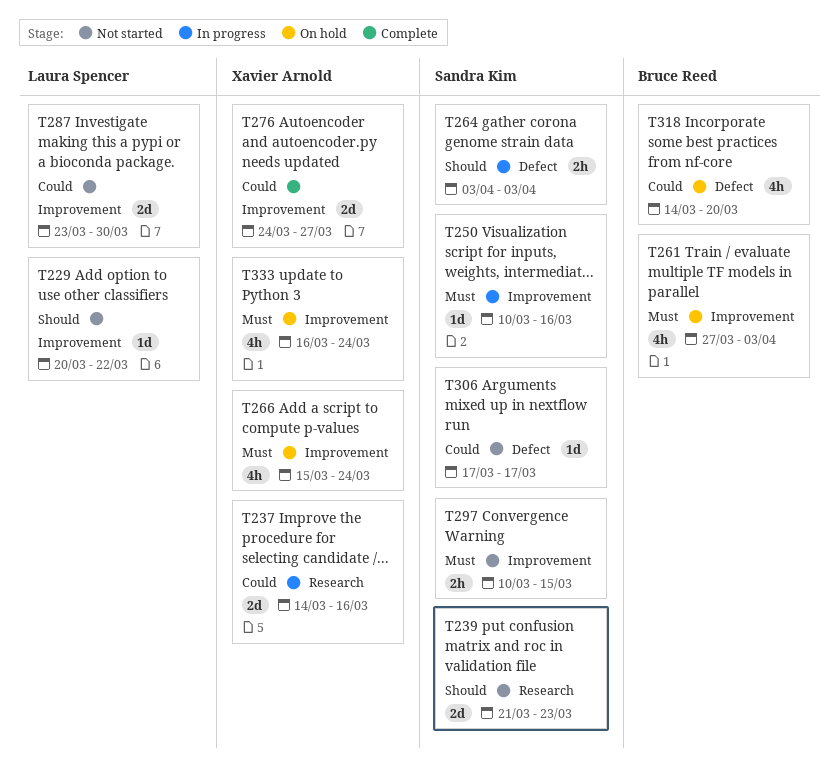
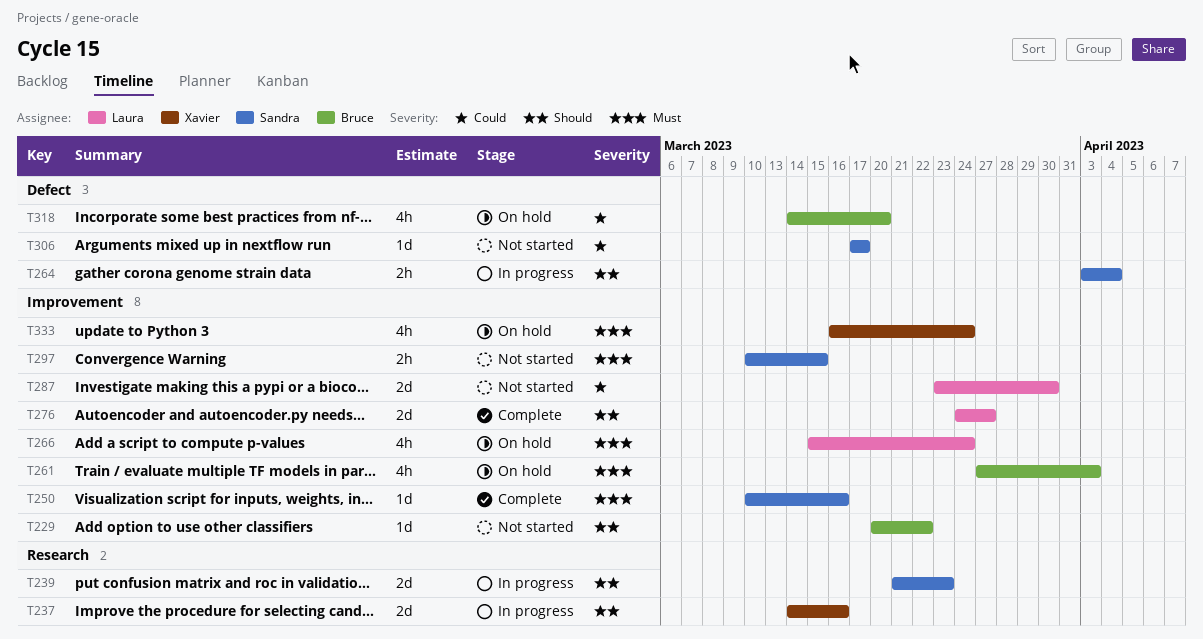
T229, owner: Laura Spencer -> Bruce Reed
T237, priority: Could -> Should
T239, status: Not started -> In progress
T250, status: In progress -> Complete
T264, due: Apr 3 -> Apr 4
T266, owner: Xavier Arnold -> Laura Spencer
T276, owner: Xavier Arnold -> Laura Spencer
T276, priority: Could -> Should

